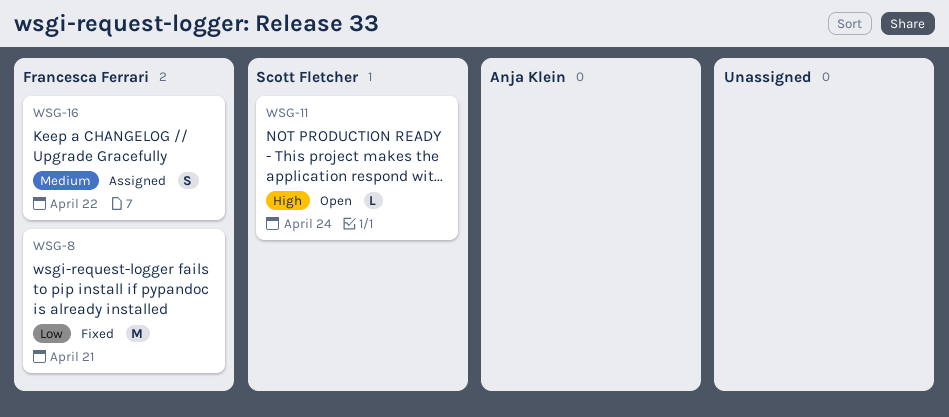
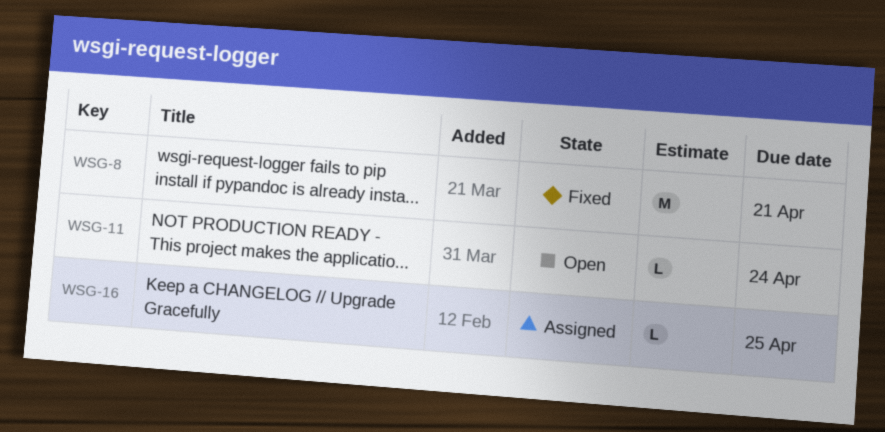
WSG-16, estimate: S -> L
WSG-16, due: Apr 22 -> Apr 25

